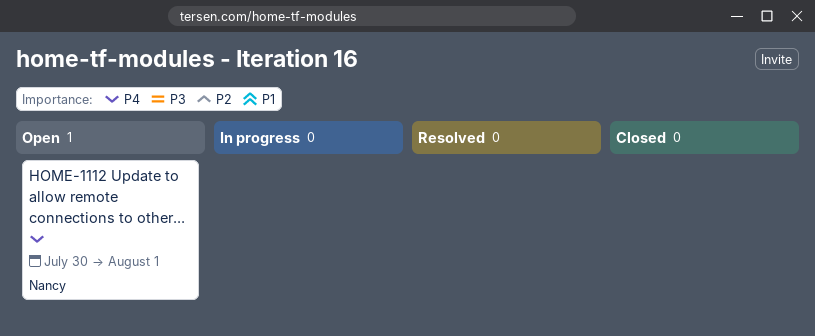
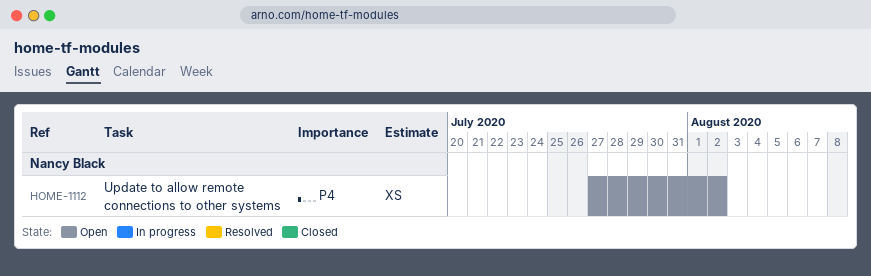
HOME-1112, start: Jul 30 -> Jul 27
HOME-1112, due: Aug 1 -> Aug 2

